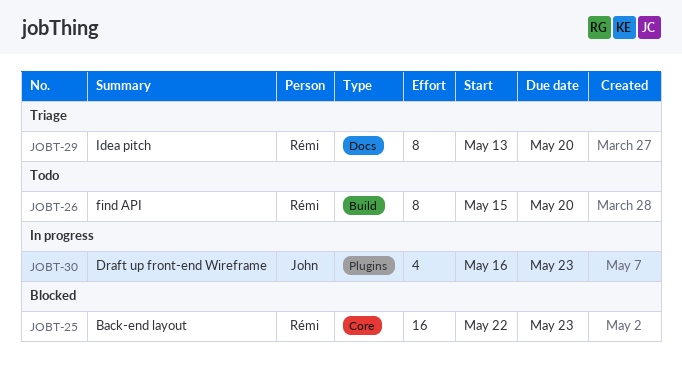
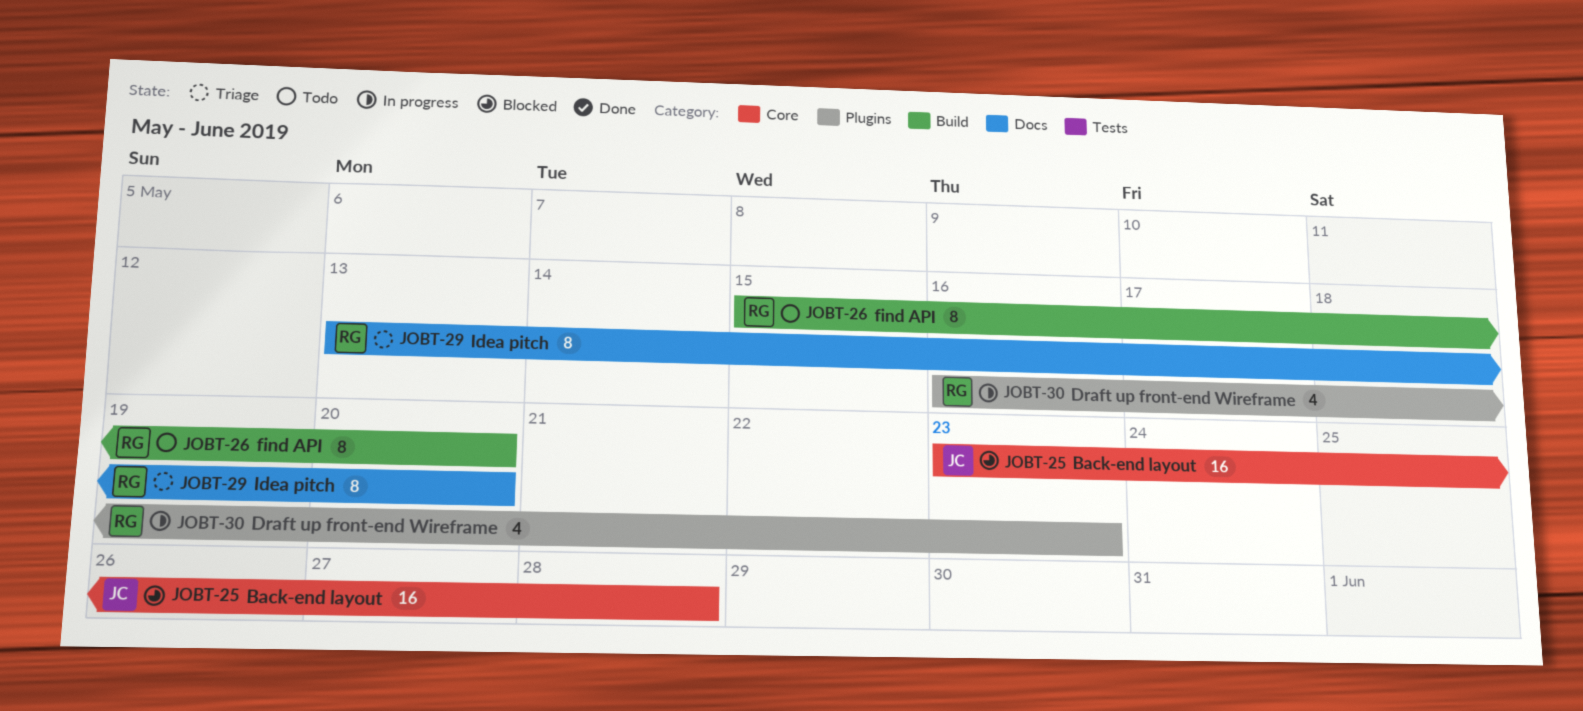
JOBT-25, owner: Rémi -> John
JOBT-25, start: May 22 -> May 23
JOBT-25, due: May 23 -> May 28
JOBT-30, owner: John -> Rémi

